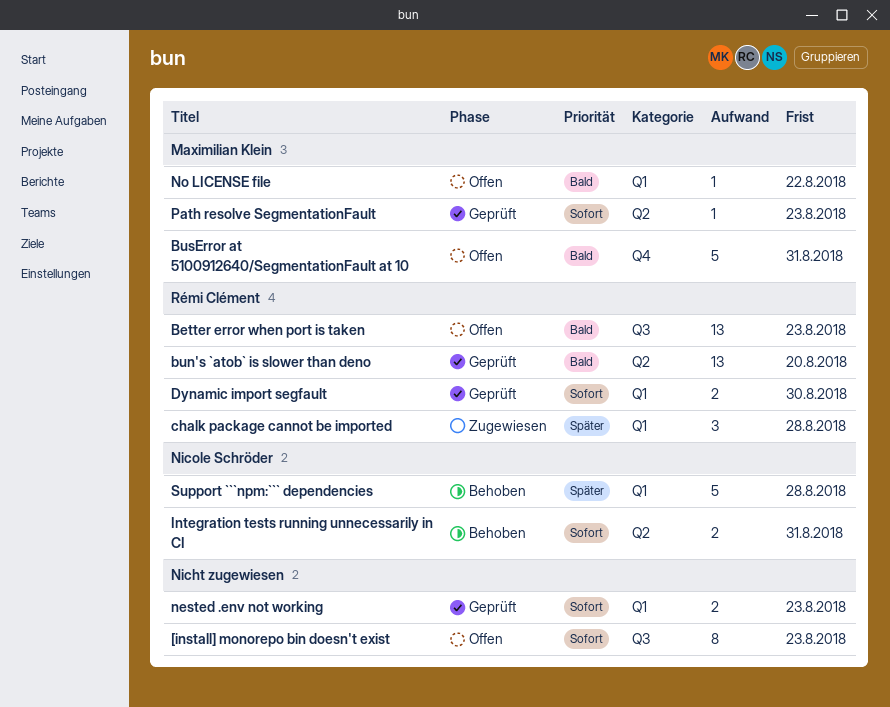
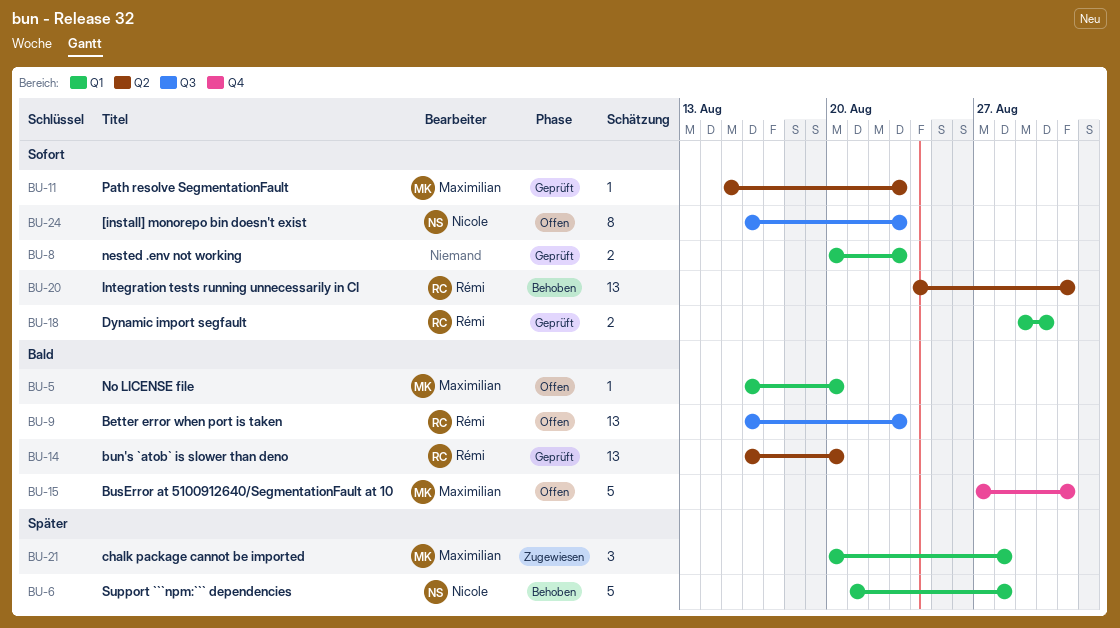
[install] monorepo bin doesn't exist, owner: none -> Nicole Schröder
chalk package cannot be imported, owner: Rémi Clément -> Maximilian Klein
Integration tests running unnecessarily in CI, owner: Nicole Schröder -> Rémi Clément
Integration tests running unnecessarily in CI, estimate: 2 -> 13
No LICENSE file, due: Aug 22 -> Aug 20

